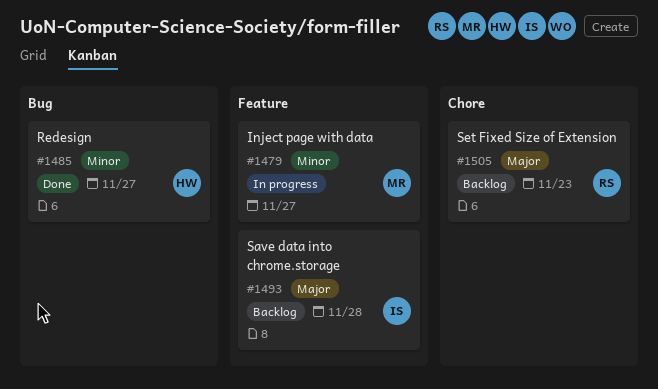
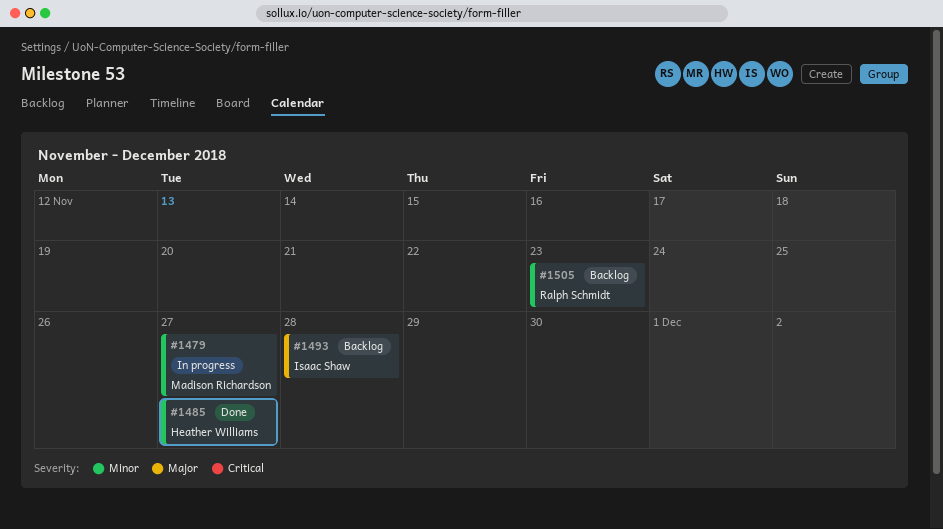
#1505, priority: Major -> Minor

